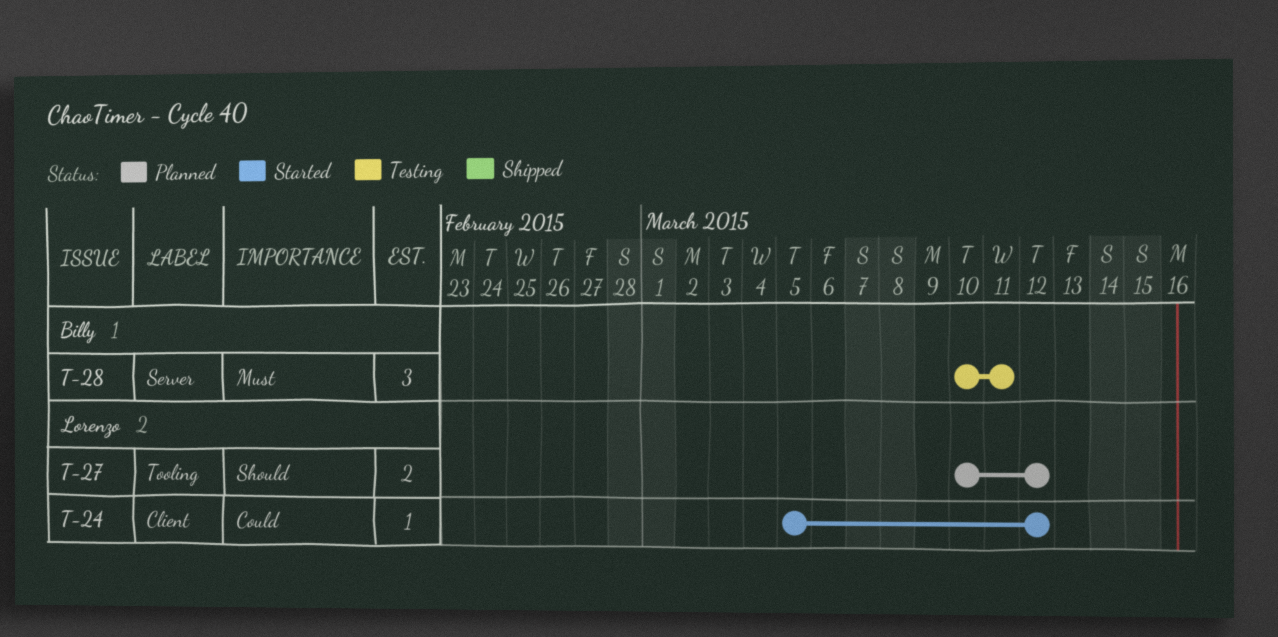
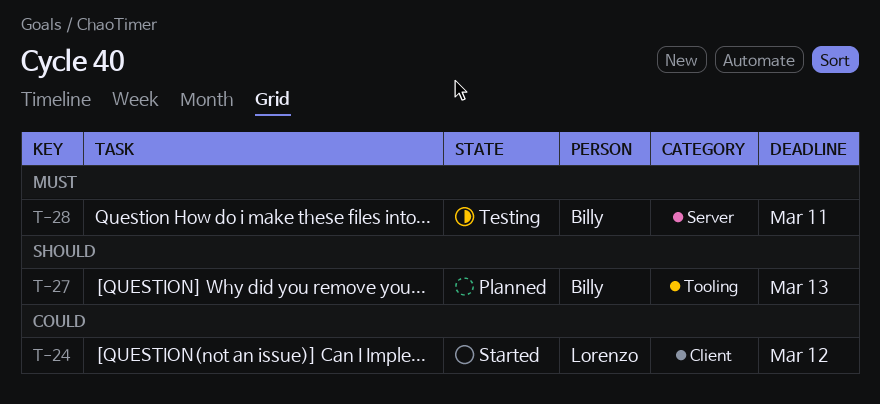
T-27, owner: Lorenzo -> Billy
T-27, due: Mar 12 -> Mar 13

